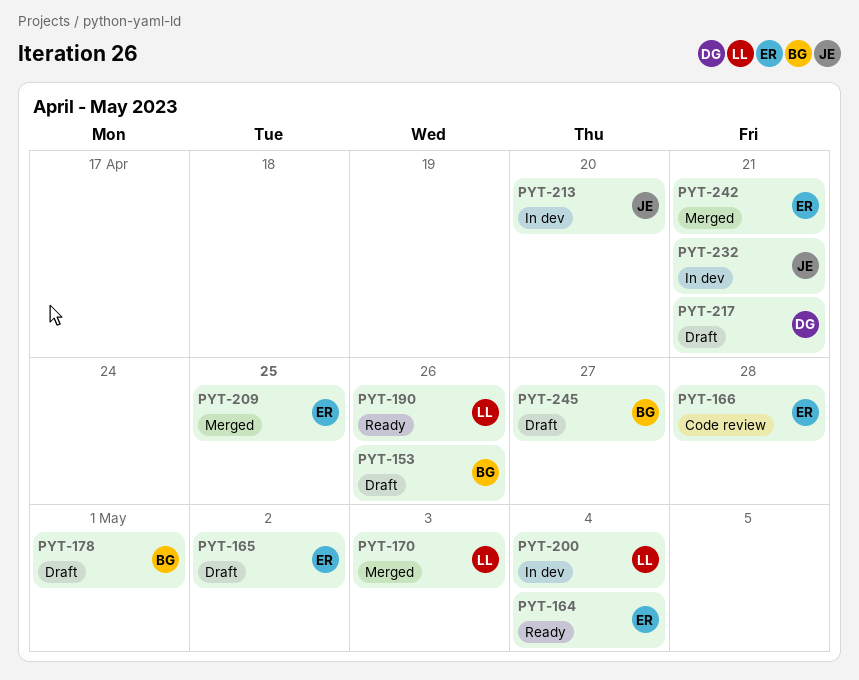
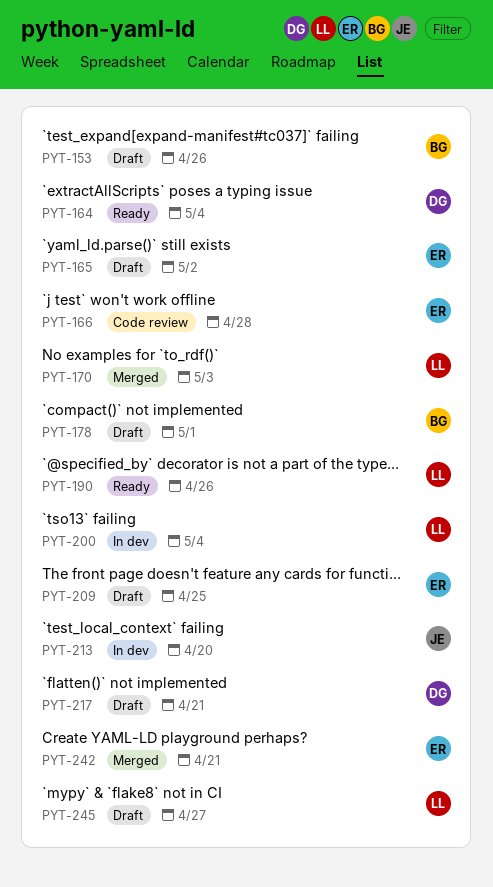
PYT-164, owner: ER -> DG
PYT-209, status: Merged -> Draft
PYT-232: present -> none
PYT-245, owner: BG -> LL

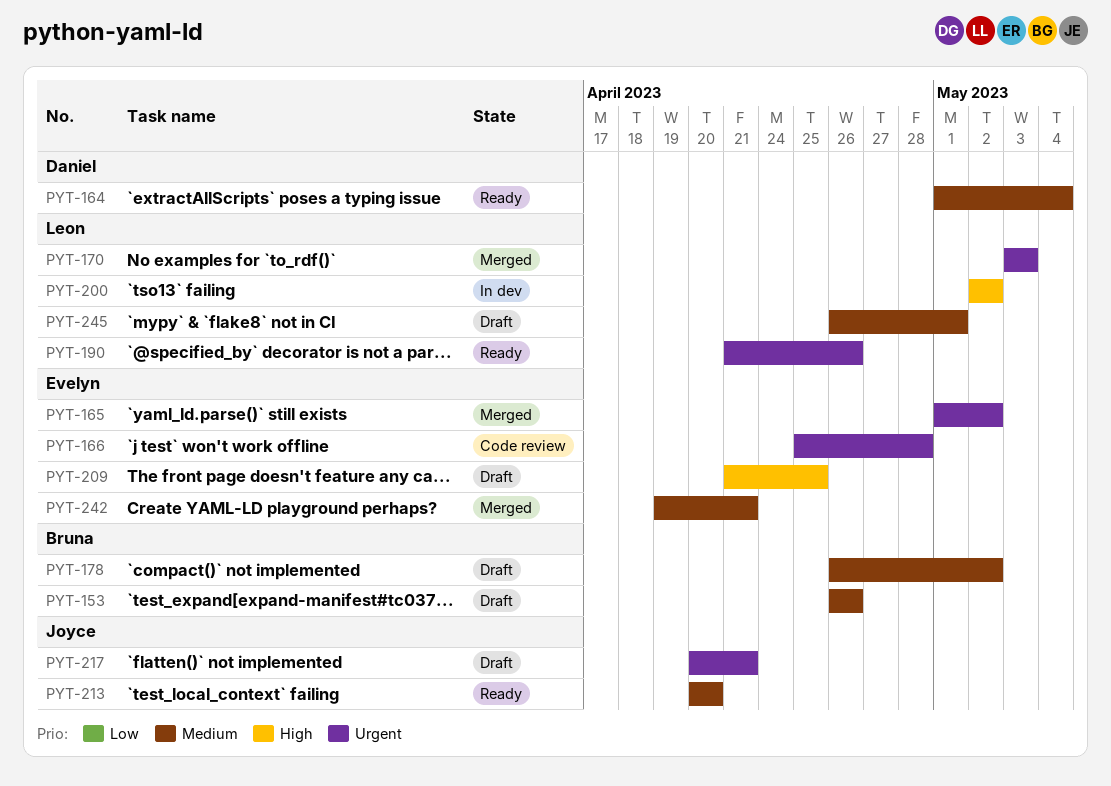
PYT-165, status: Draft -> Merged
PYT-178, due: May 1 -> May 2
PYT-200, due: May 4 -> May 2
PYT-213, status: In dev -> Ready
PYT-217, owner: Daniel -> Joyce
PYT-245, due: Apr 27 -> May 1

